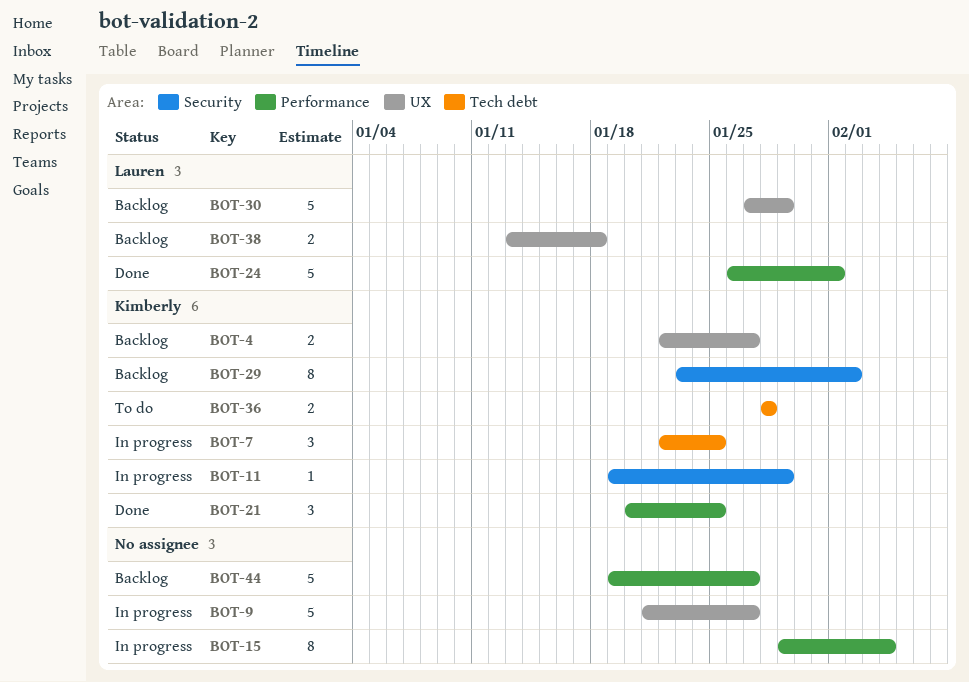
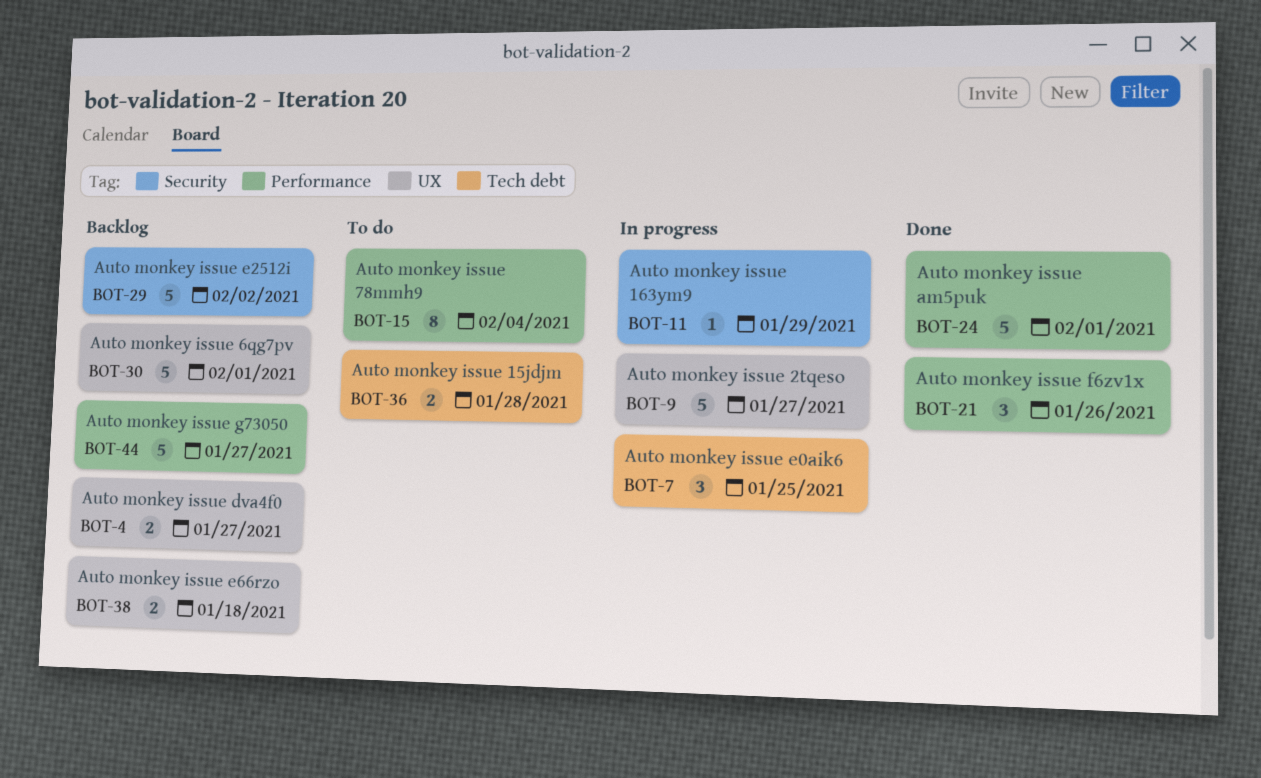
BOT-15, status: In progress -> To do
BOT-21, due: Jan 25 -> Jan 26
BOT-29, estimate: 8 -> 5
BOT-30, due: Jan 29 -> Feb 1

